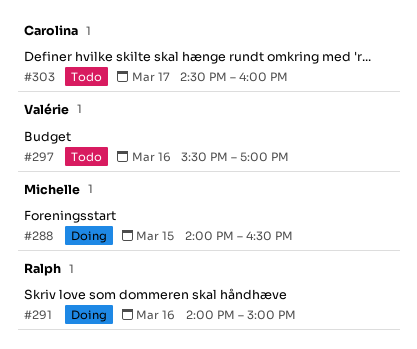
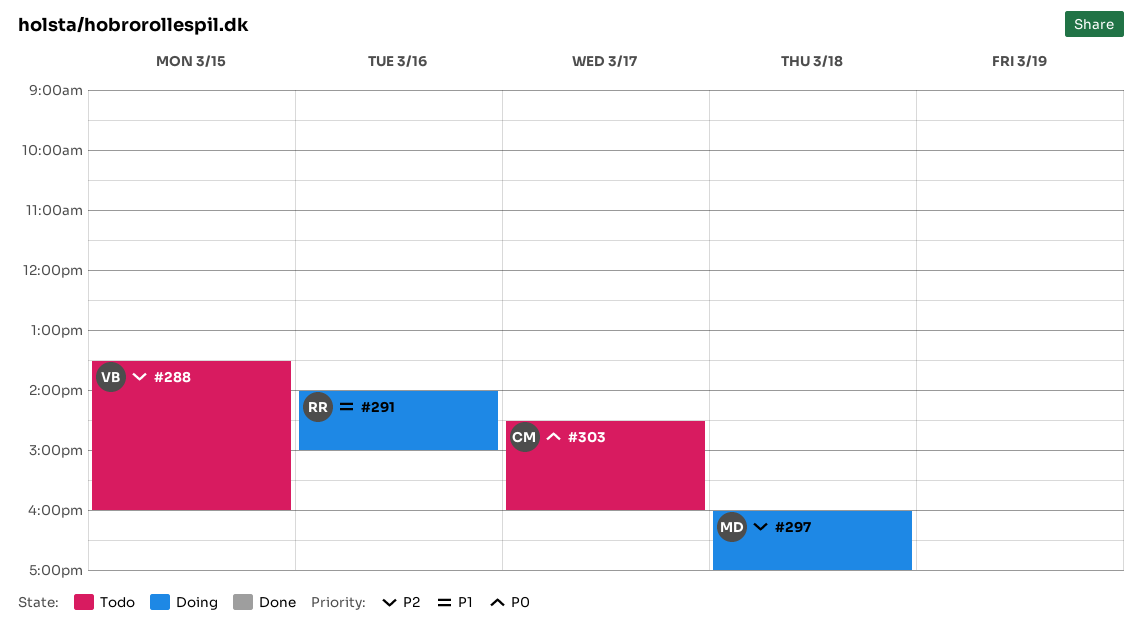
#288, status: Doing -> Todo
#288, owner: Michelle -> Valérie
#288, begins: 14:00 -> 13:30
#288, ends: 16:30 -> 16:00
#297, status: Todo -> Doing
#297, owner: Valérie -> Michelle
#297, day: Mar 16 -> Mar 18
#297, begins: 15:30 -> 16:00

